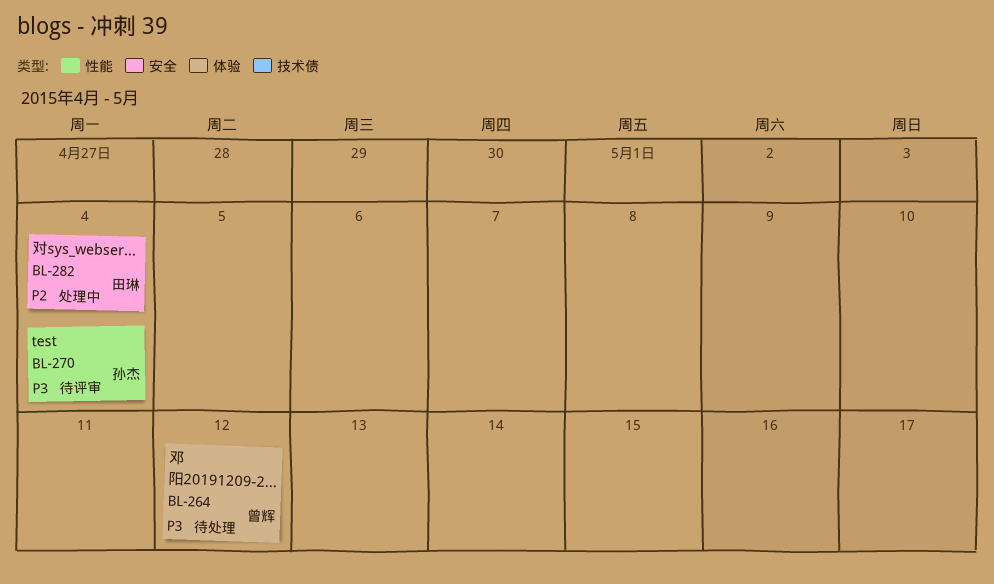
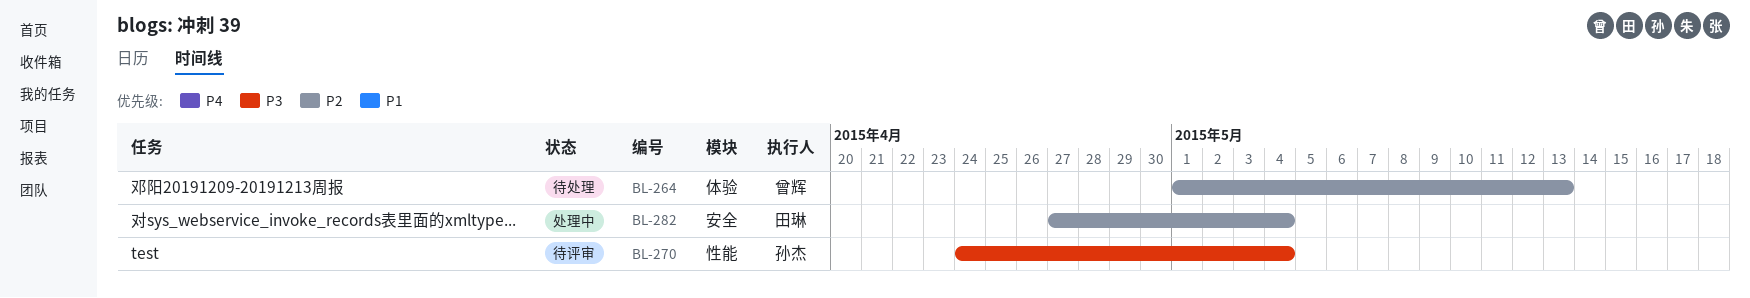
BL-264, priority: P3 -> P2
BL-264, due: May 12 -> May 13

